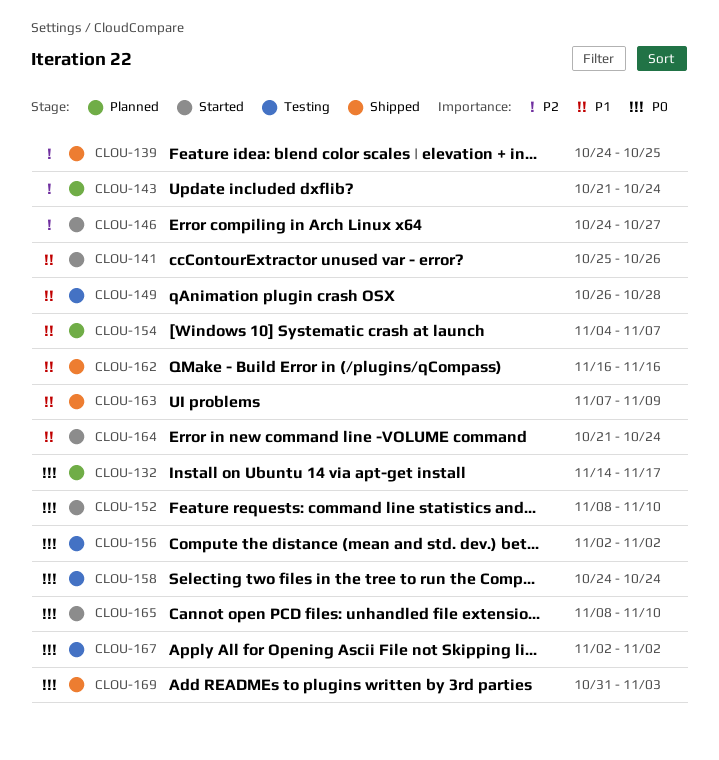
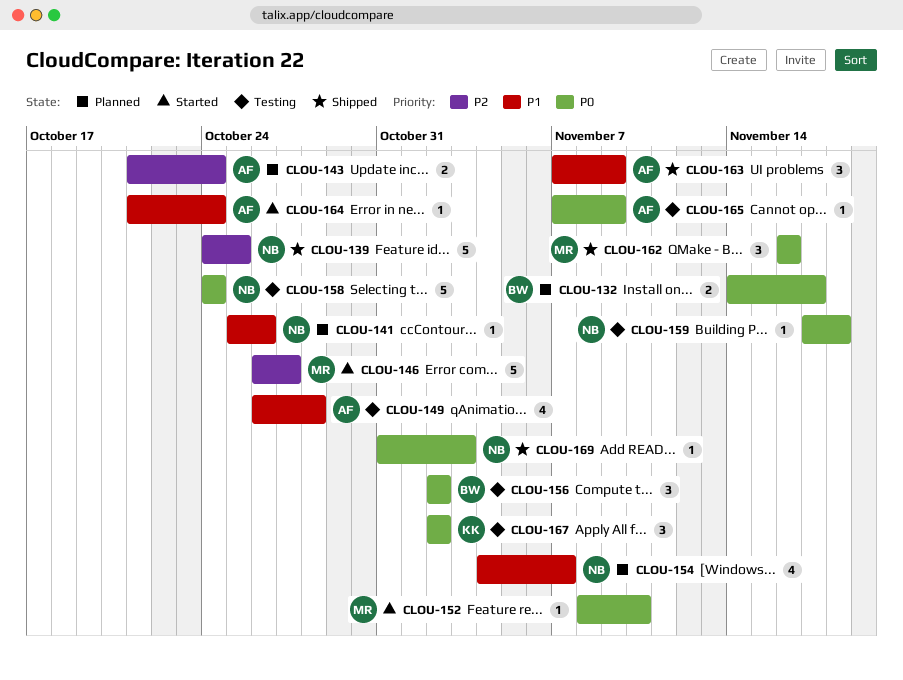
CLOU-141, status: Started -> Planned
CLOU-146, start: Oct 24 -> Oct 26
CLOU-159: none -> present
CLOU-162, priority: P1 -> P0
CLOU-165, status: Started -> Testing
CLOU-165, start: Nov 8 -> Nov 7
CLOU-165, due: Nov 10 -> Nov 9

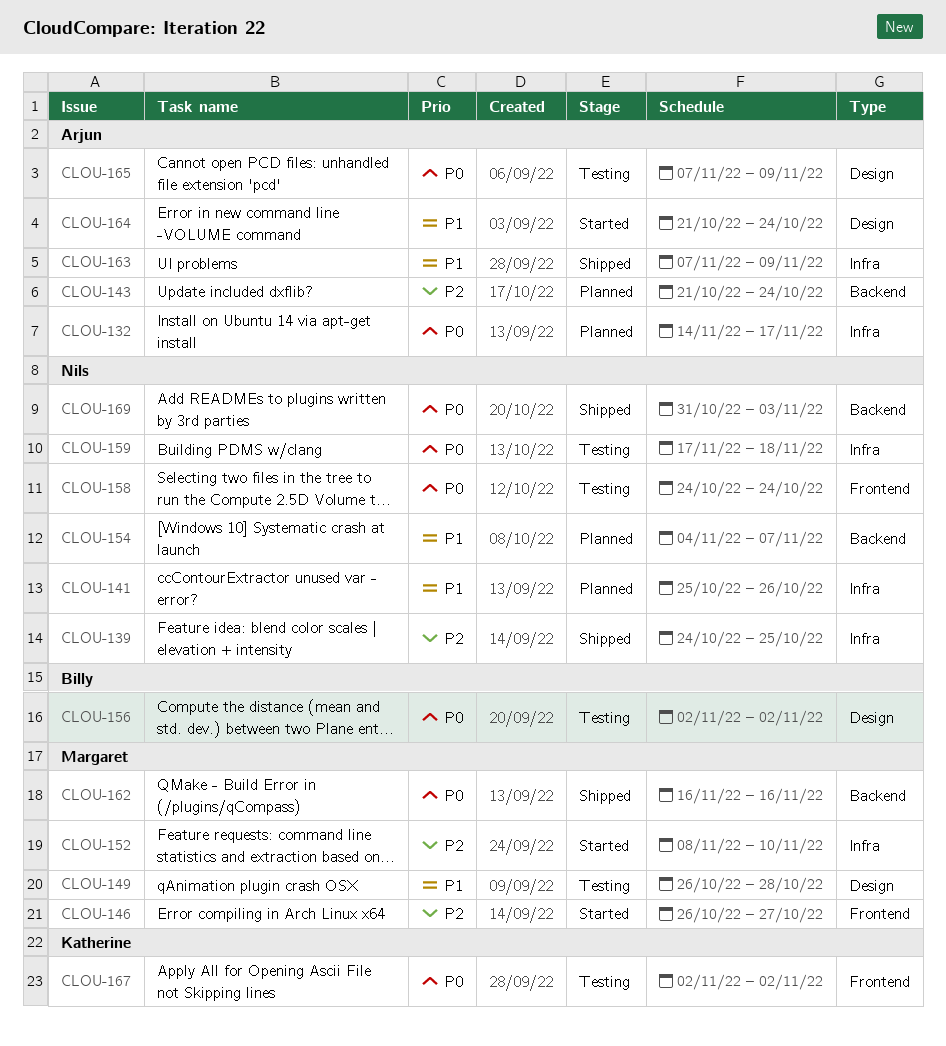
CLOU-132, owner: Billy -> Arjun
CLOU-149, owner: Arjun -> Margaret
CLOU-152, priority: P0 -> P2

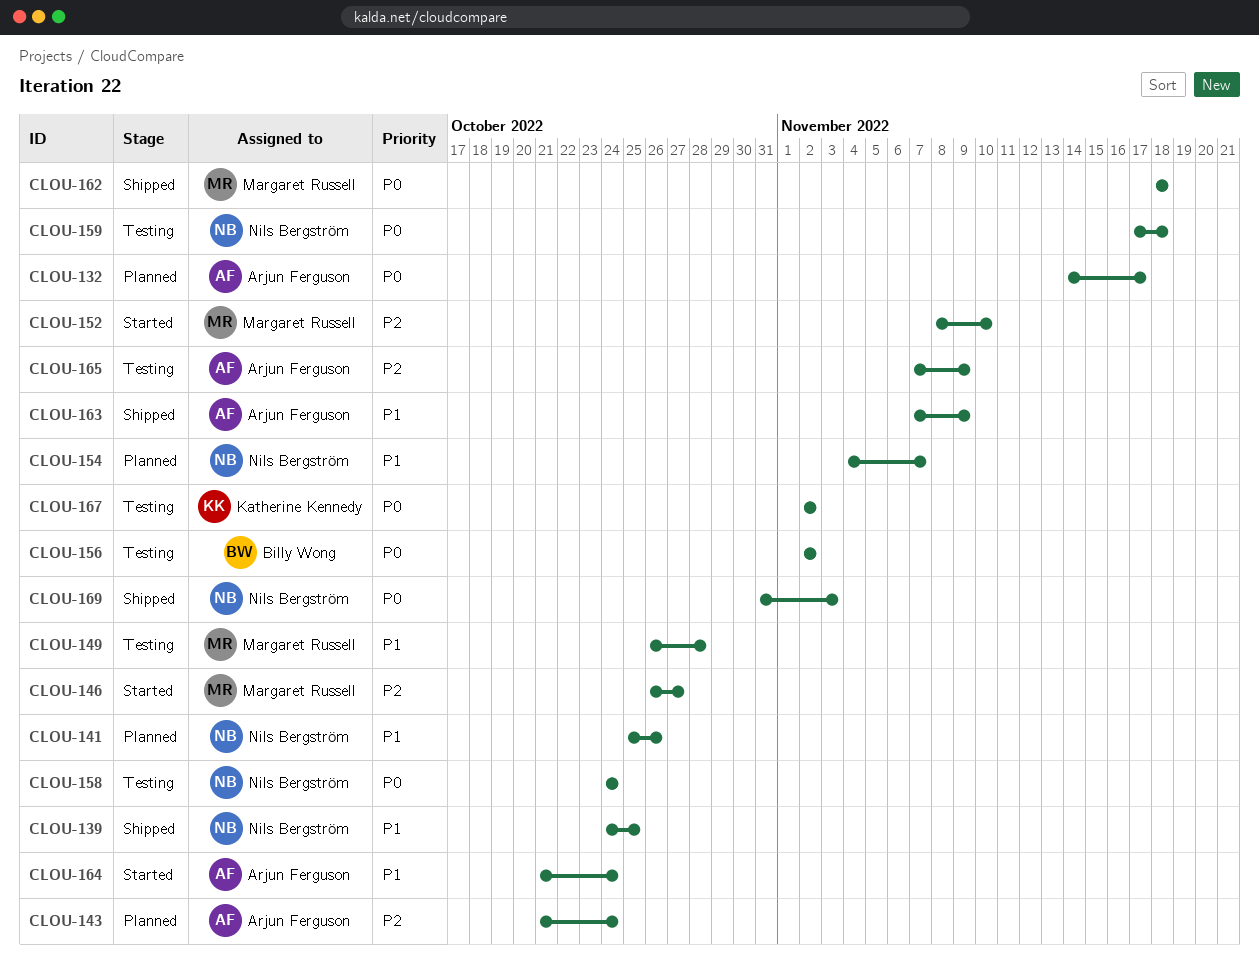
CLOU-139, priority: P2 -> P1
CLOU-162, start: Nov 16 -> Nov 18
CLOU-162, due: Nov 16 -> Nov 18
CLOU-165, priority: P0 -> P2

